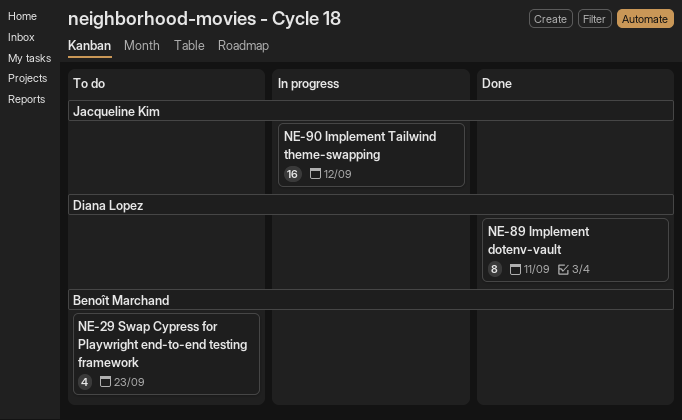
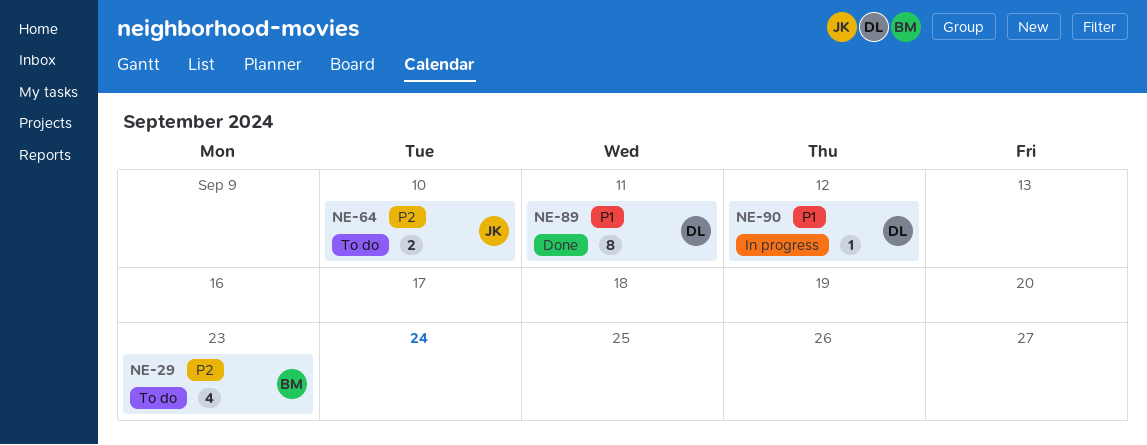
NE-64: none -> present
NE-90, owner: Jacqueline Kim -> Diana Lopez
NE-90, estimate: 16 -> 1

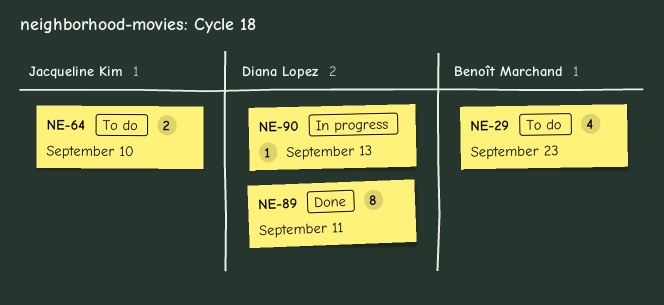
NE-90, due: Sep 12 -> Sep 13

